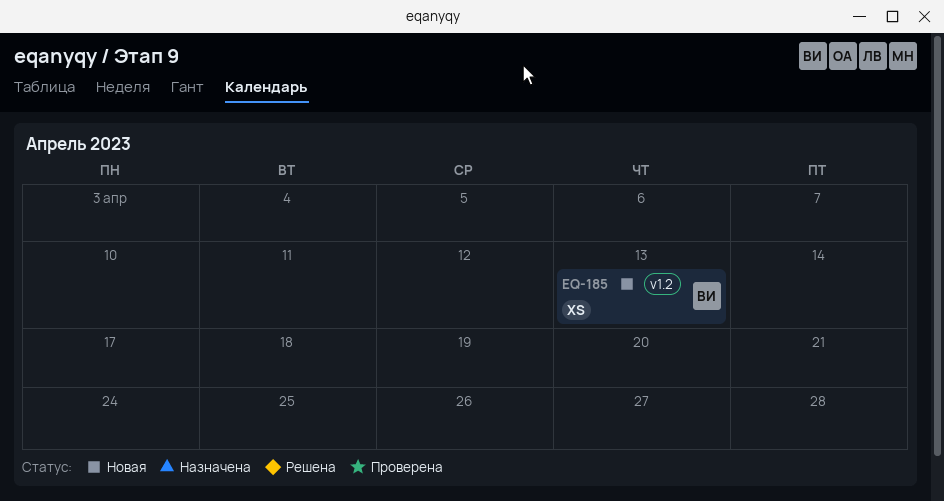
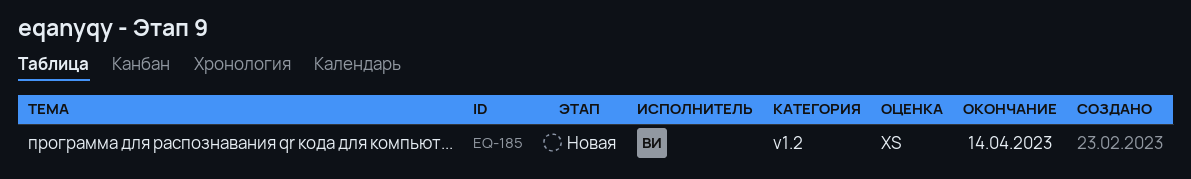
EQ-185, due: Apr 13 -> Apr 14

